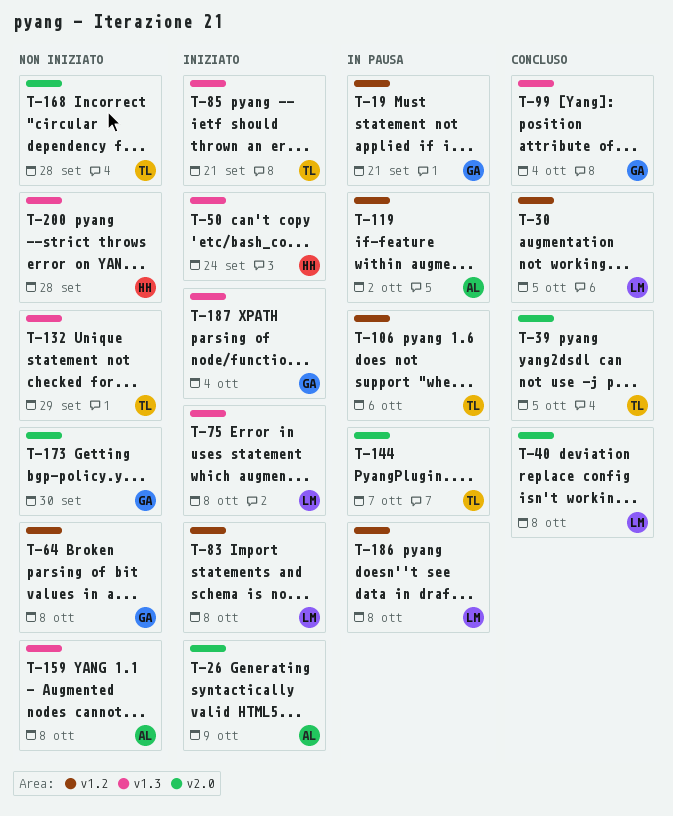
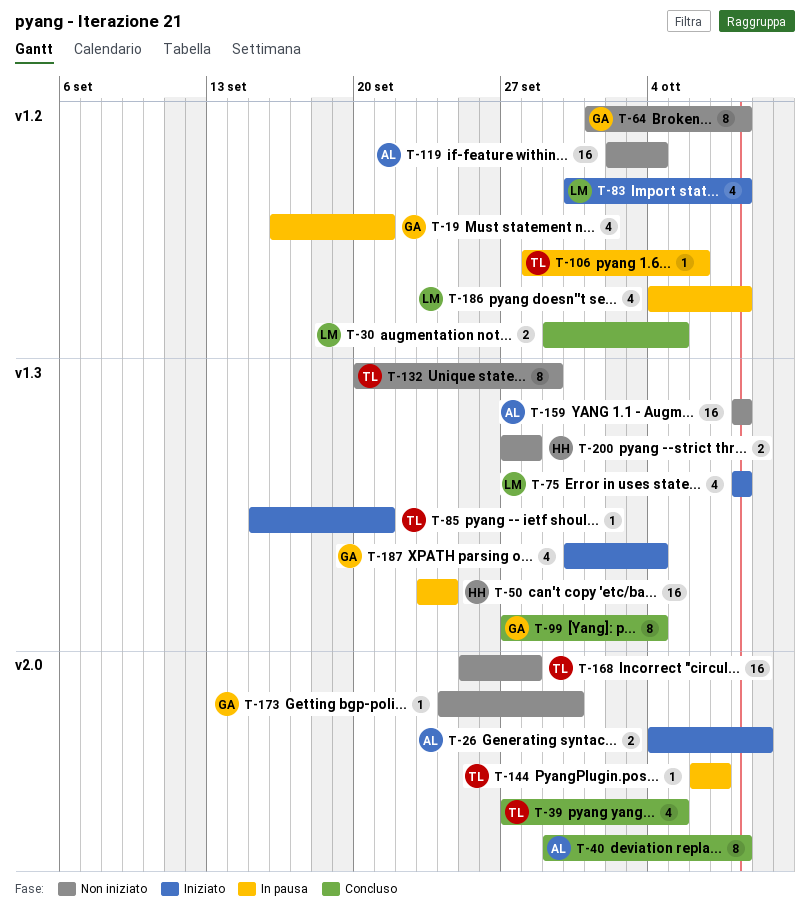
T-40, owner: LM -> AL
T-50, status: Iniziato -> In pausa
T-119, status: In pausa -> Non iniziato
T-119, due: Oct 2 -> Oct 4

